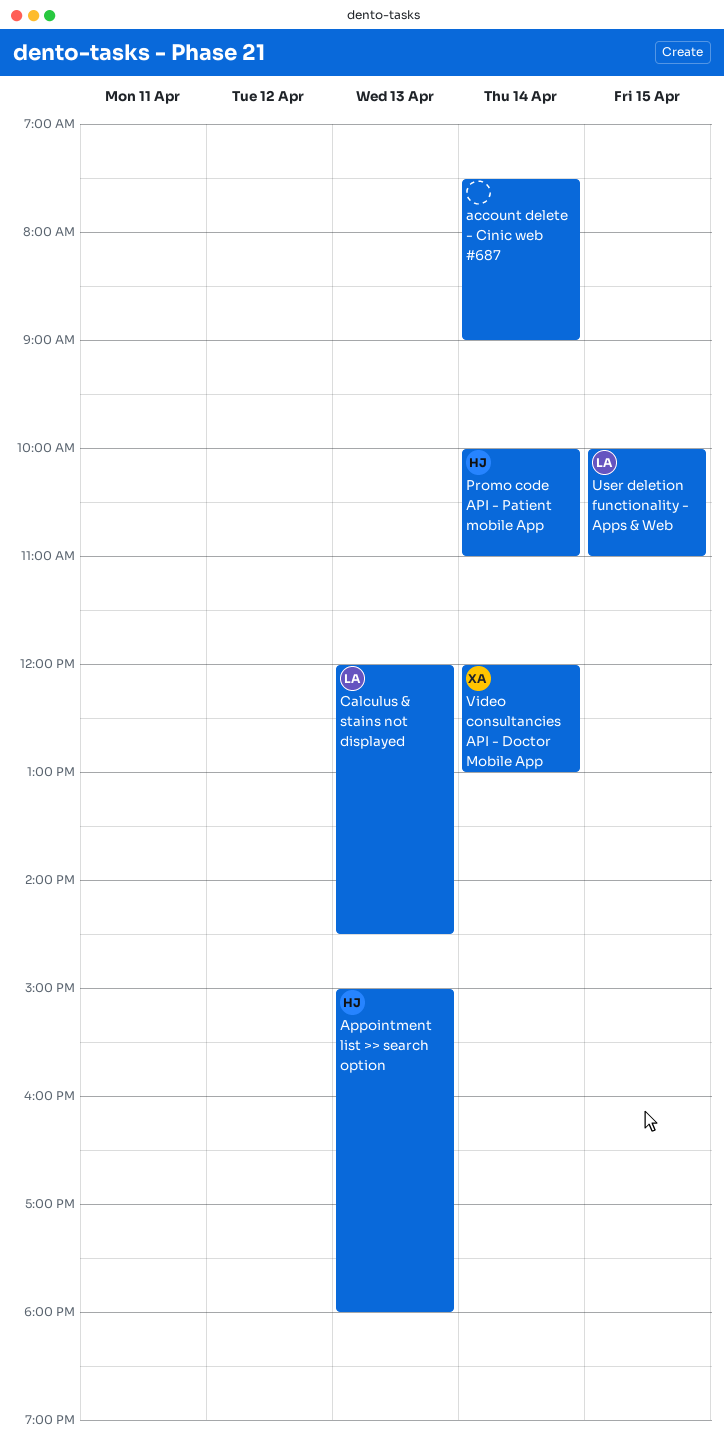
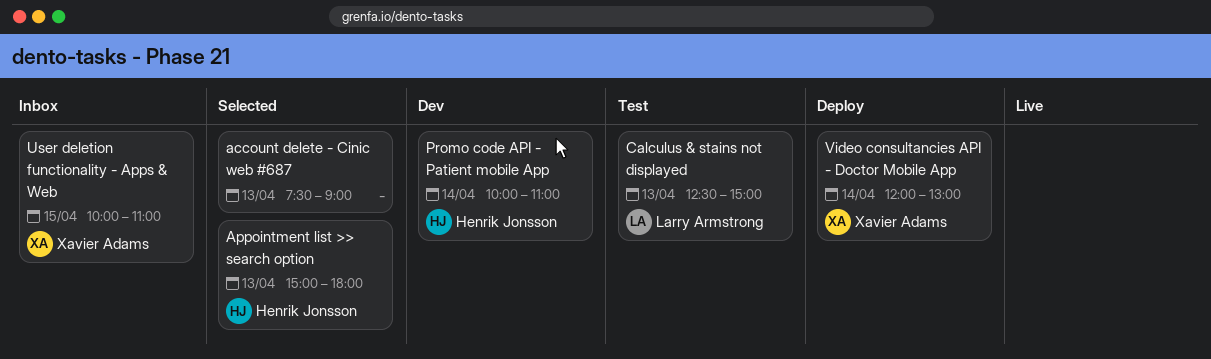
account delete - Cinic web #687, day: Apr 14 -> Apr 13
Calculus & stains not displayed, begins: 12:00 -> 12:30
Calculus & stains not displayed, ends: 14:30 -> 15:00
User deletion functionality - Apps & Web, owner: Larry Armstrong -> Xavier Adams

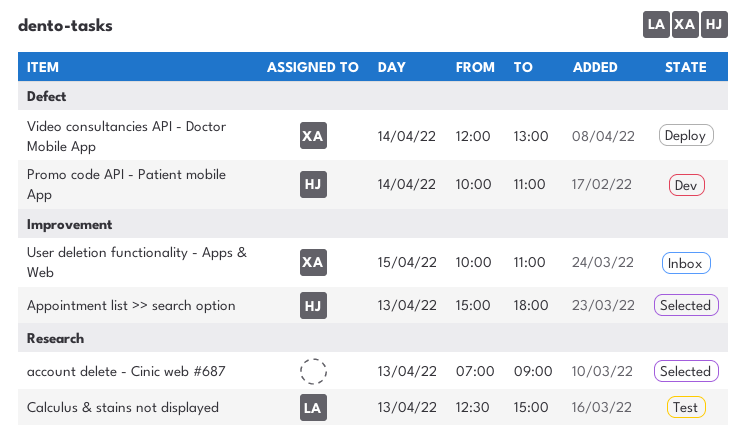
account delete - Cinic web #687, begins: 07:30 -> 07:00

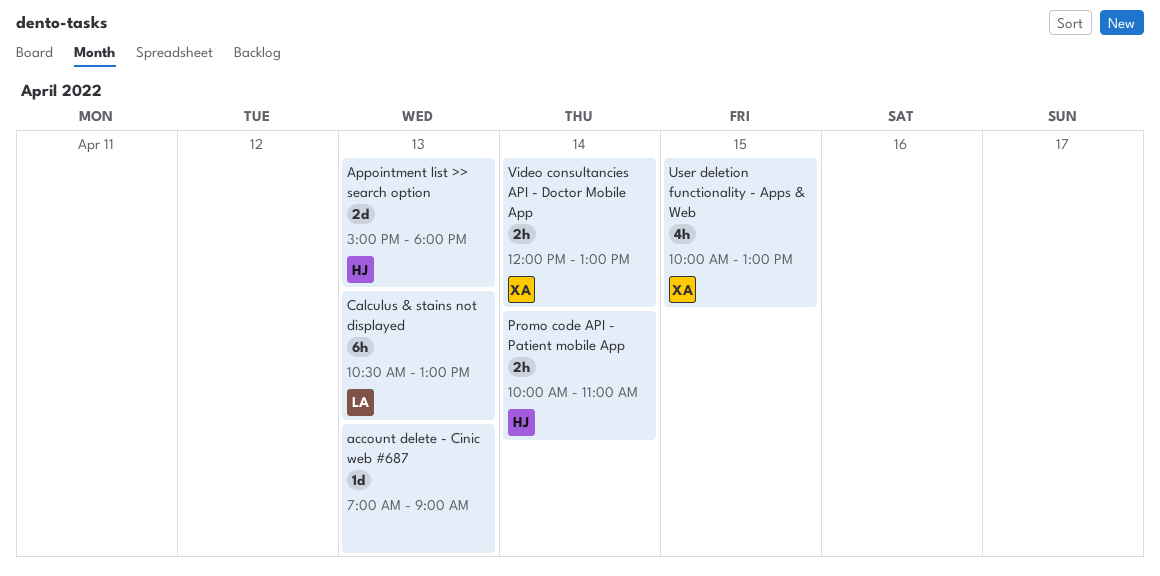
Calculus & stains not displayed, begins: 12:30 -> 10:30
Calculus & stains not displayed, ends: 15:00 -> 13:00
User deletion functionality - Apps & Web, ends: 11:00 -> 13:00

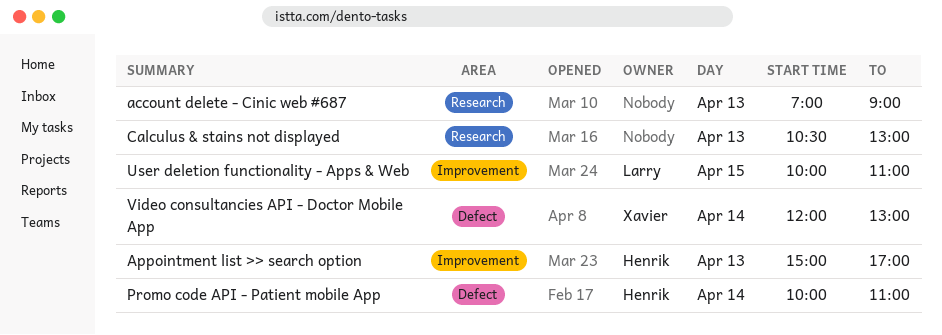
Appointment list >> search option, ends: 18:00 -> 17:00
Calculus & stains not displayed, owner: Larry -> none
User deletion functionality - Apps & Web, owner: Xavier -> Larry
User deletion functionality - Apps & Web, ends: 13:00 -> 11:00

